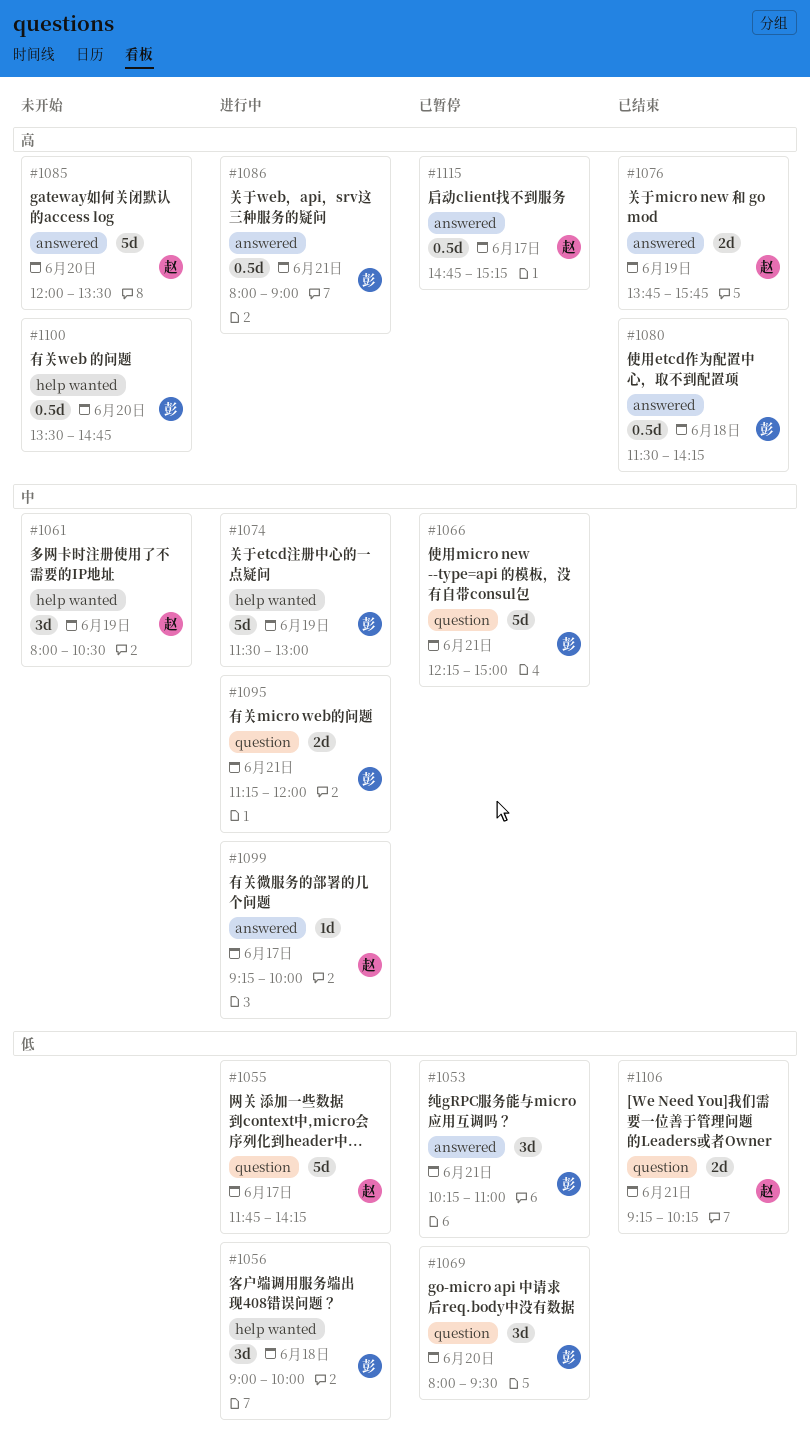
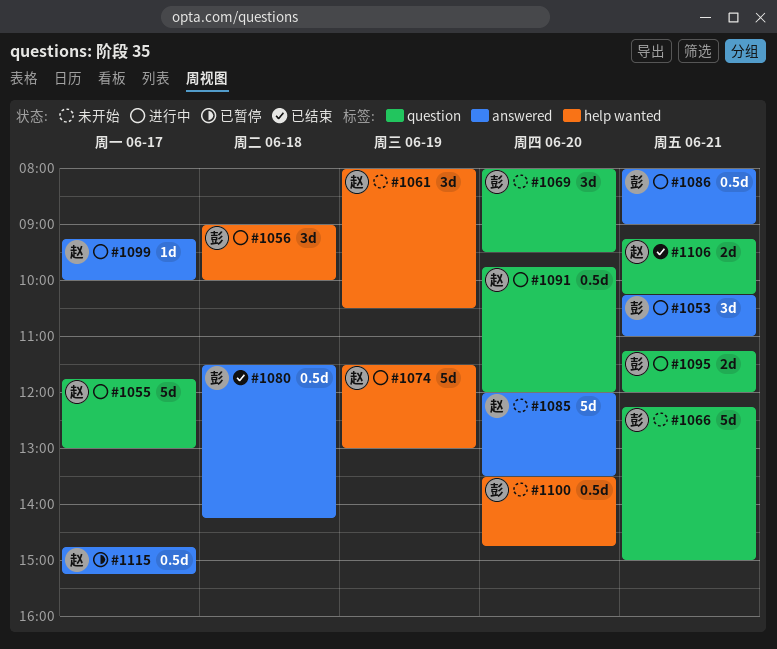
#1053, status: 已暂停 -> 进行中
#1055, ends: 14:15 -> 13:00
#1066, status: 已暂停 -> 未开始
#1069, status: 已暂停 -> 未开始
#1074, owner: 彭 -> 赵
#1076: present -> none
#1091: none -> present

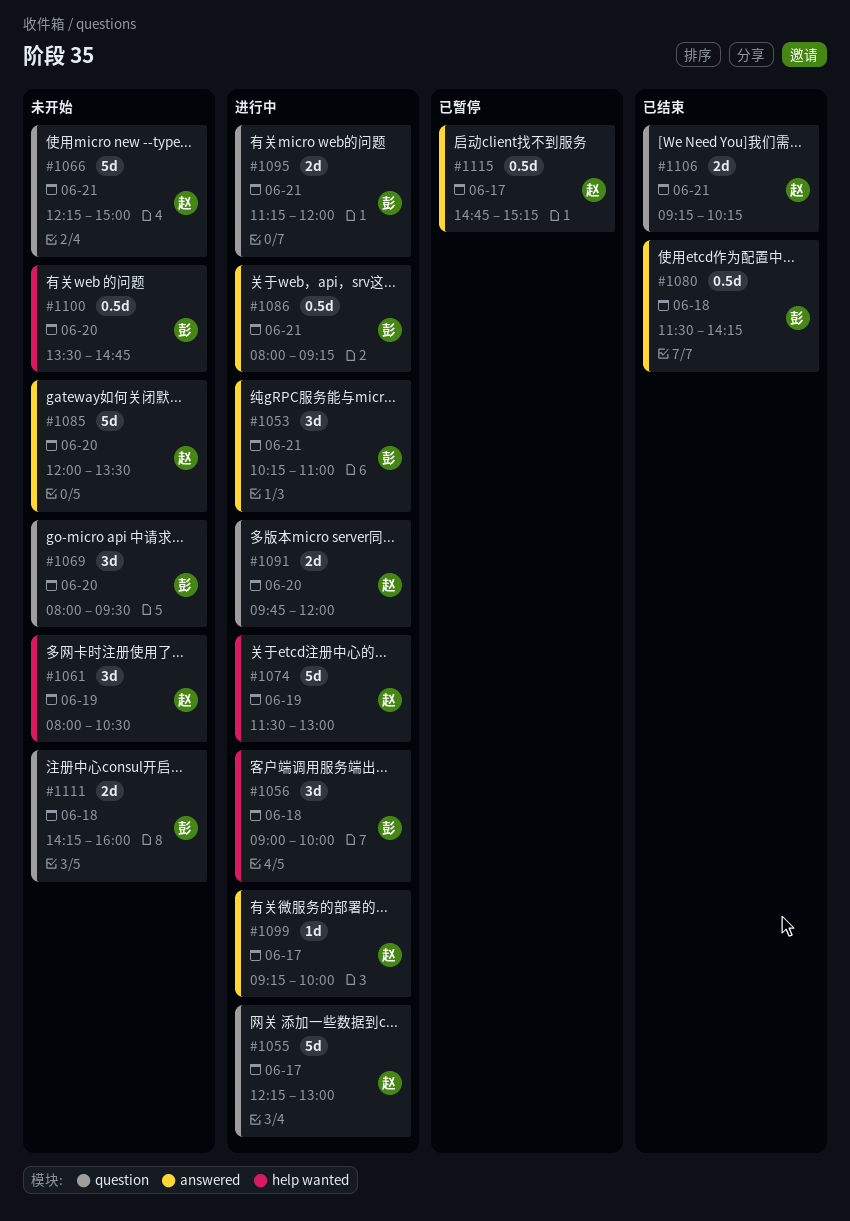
#1055, begins: 11:45 -> 12:15
#1066, owner: 彭 -> 赵
#1086, ends: 09:00 -> 09:15
#1091, estimate: 0.5d -> 2d
#1111: none -> present

